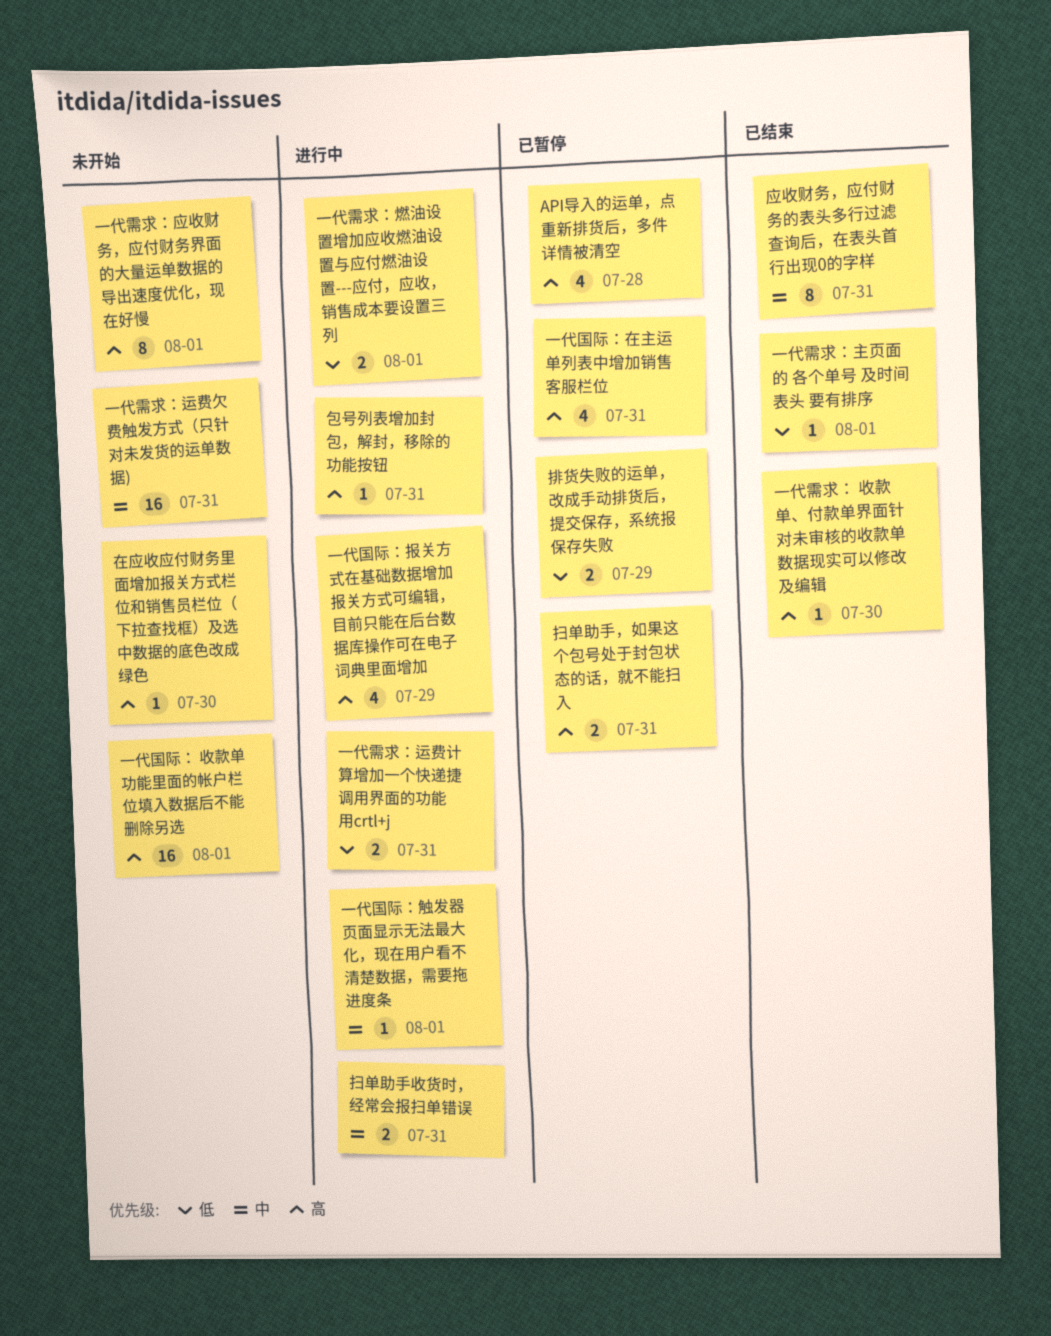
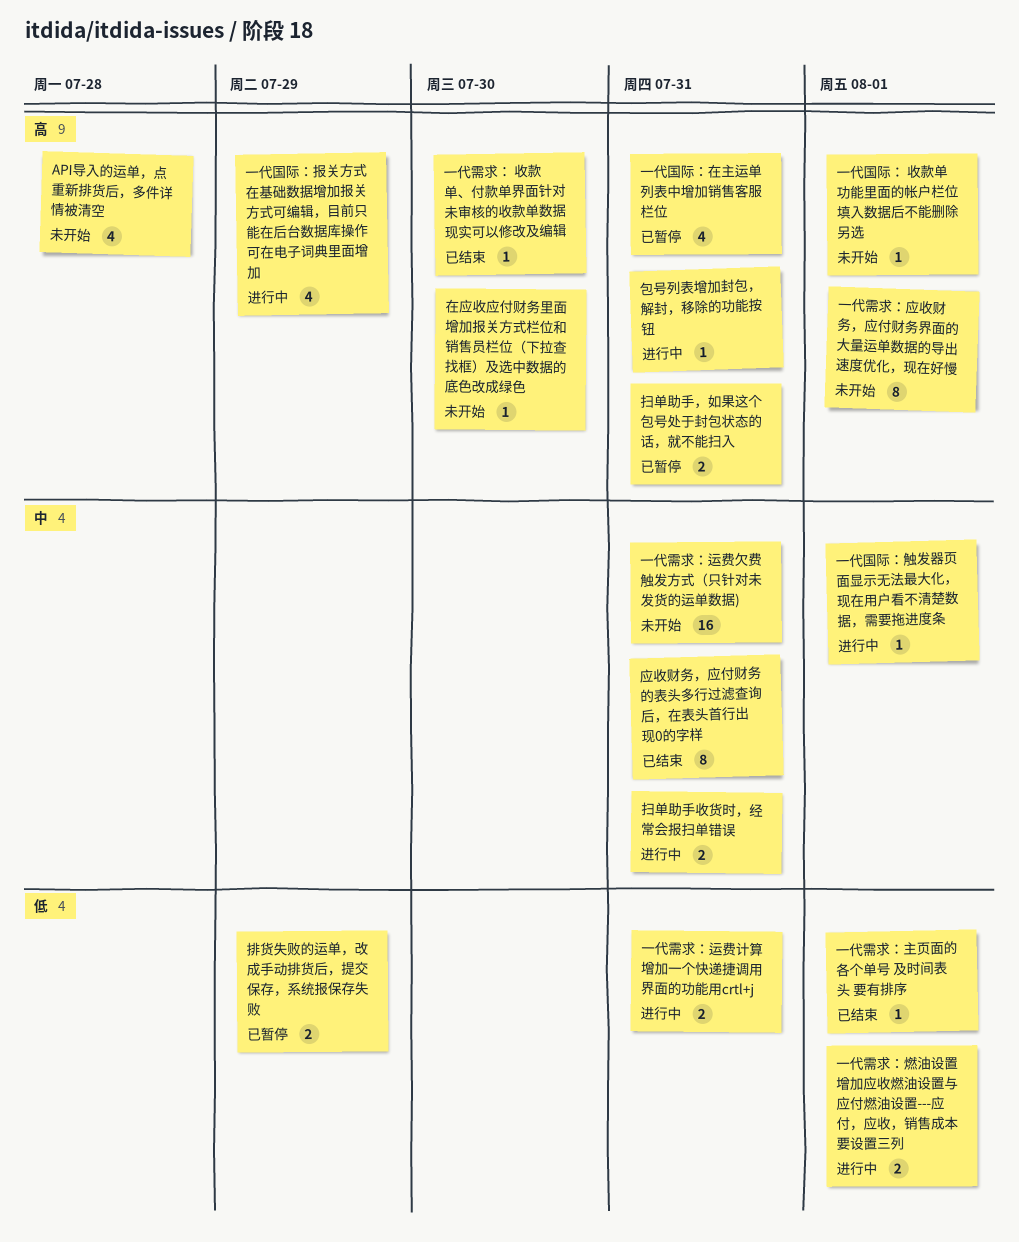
API导入的运单，点重新排货后，多件详情被清空, status: 已暂停 -> 未开始
一代国际： 收款单功能里面的帐户栏位填入数据后不能删除另选, estimate: 16 -> 1

